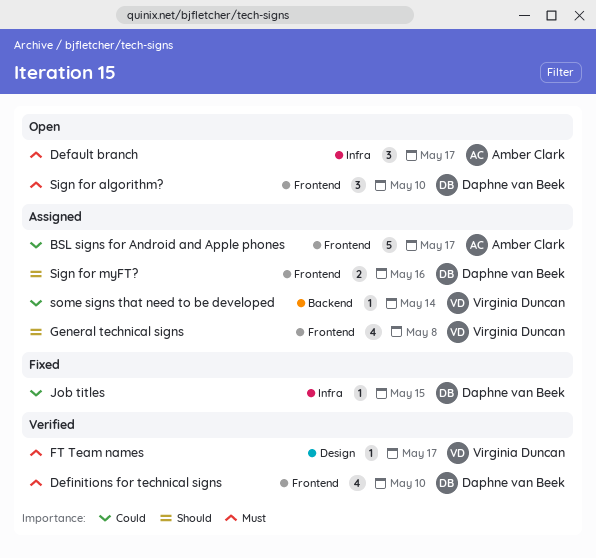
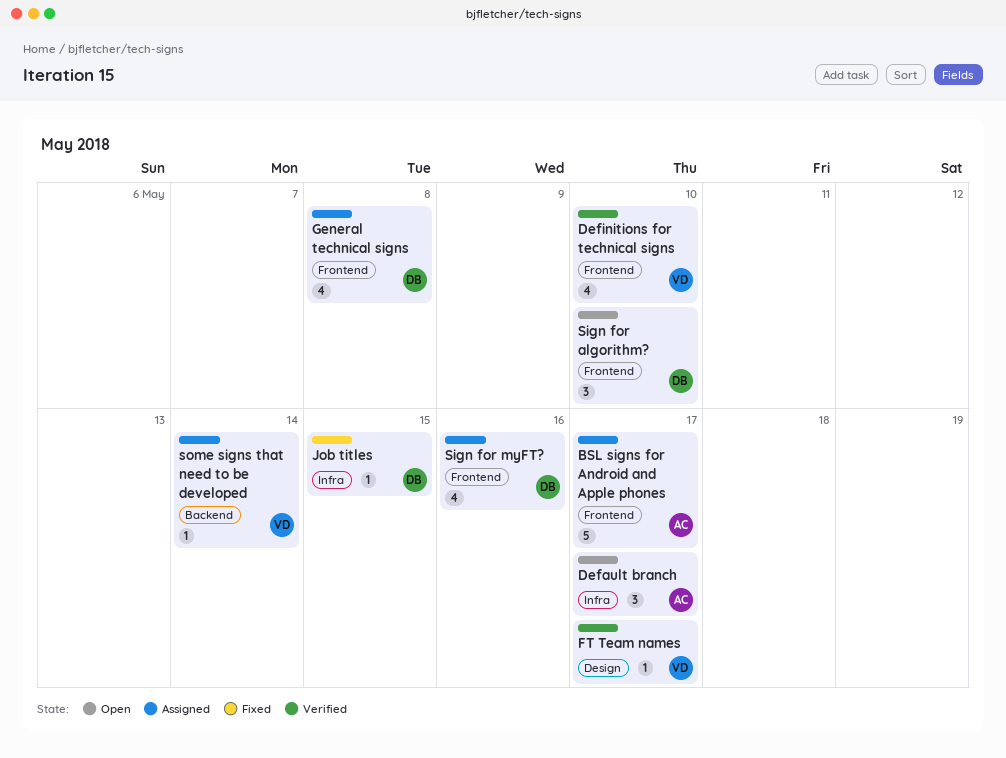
Definitions for technical signs, owner: Daphne van Beek -> Virginia Duncan
General technical signs, owner: Virginia Duncan -> Daphne van Beek
Sign for myFT?, estimate: 2 -> 4

